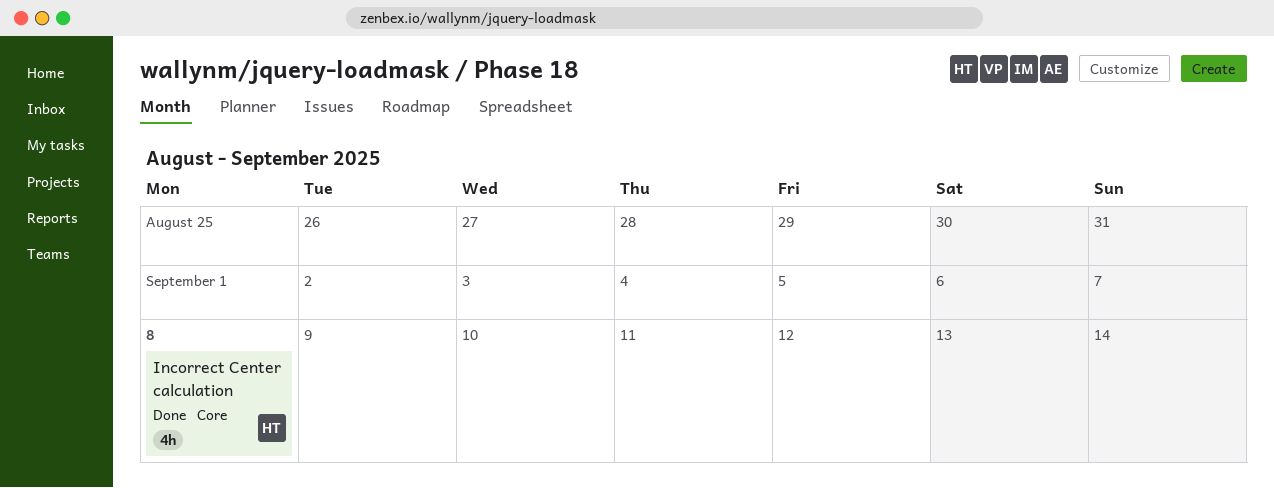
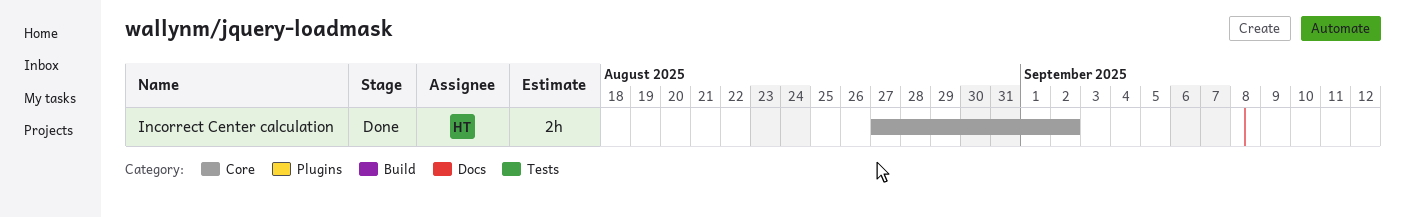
Incorrect Center calculation, estimate: 4h -> 2h
Incorrect Center calculation, due: Sep 8 -> Sep 2

